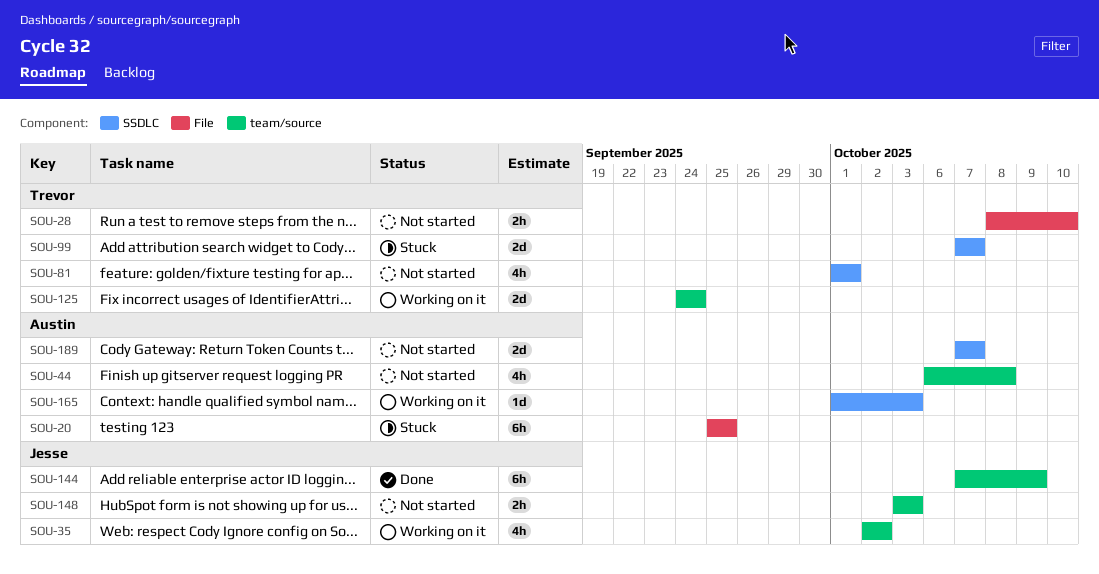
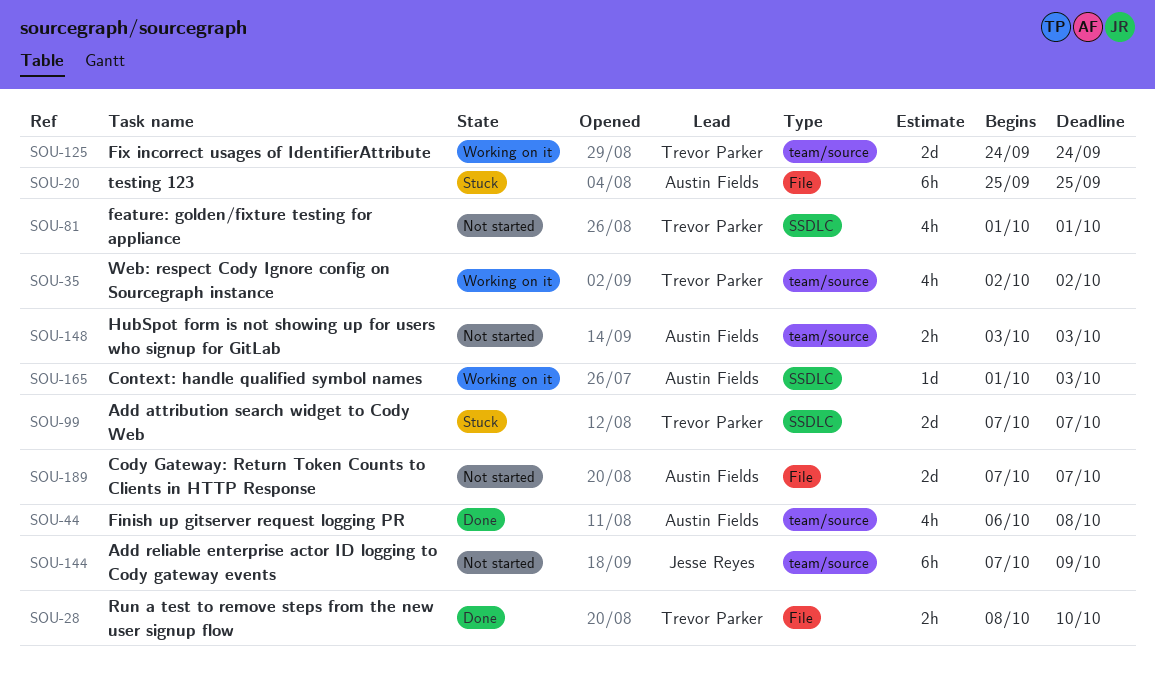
SOU-28, status: Not started -> Done
SOU-35, owner: Jesse Reyes -> Trevor Parker
SOU-44, status: Not started -> Done
SOU-144, status: Done -> Not started
SOU-148, owner: Jesse Reyes -> Austin Fields
SOU-189, label: SSDLC -> File

